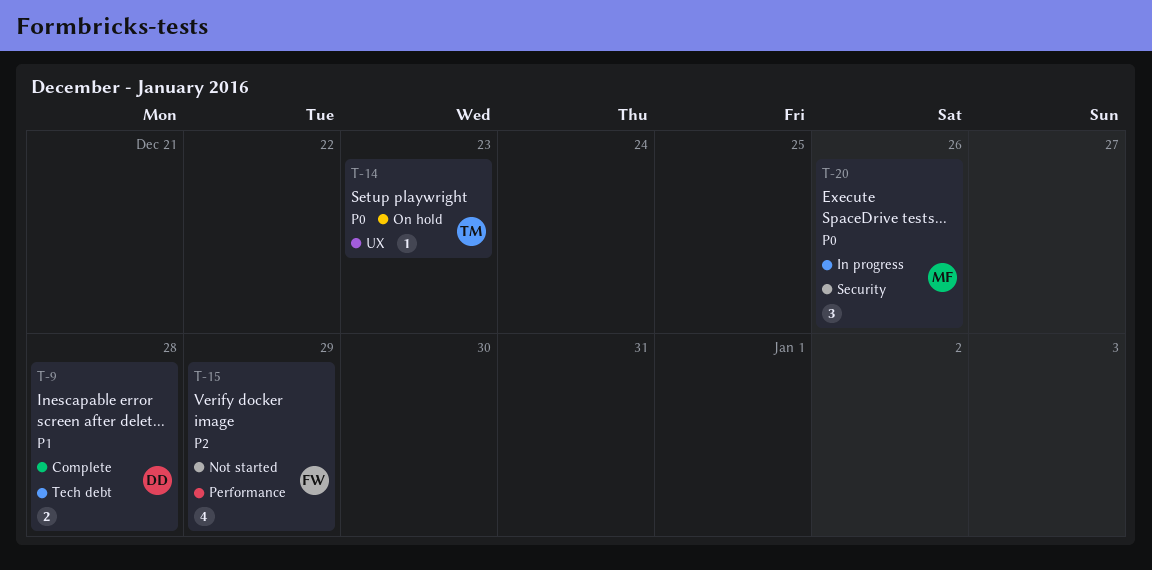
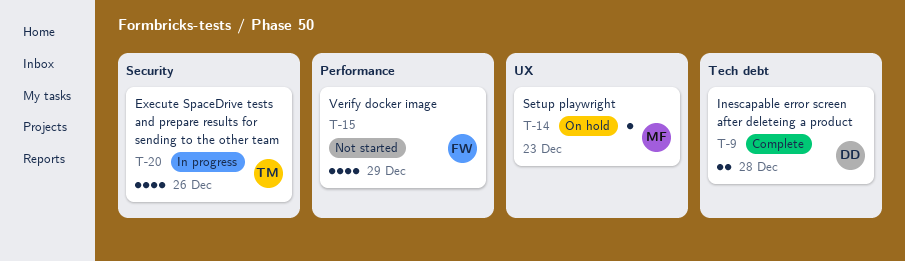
T-14, owner: TM -> MF
T-20, owner: MF -> TM
T-20, estimate: 3 -> 4

